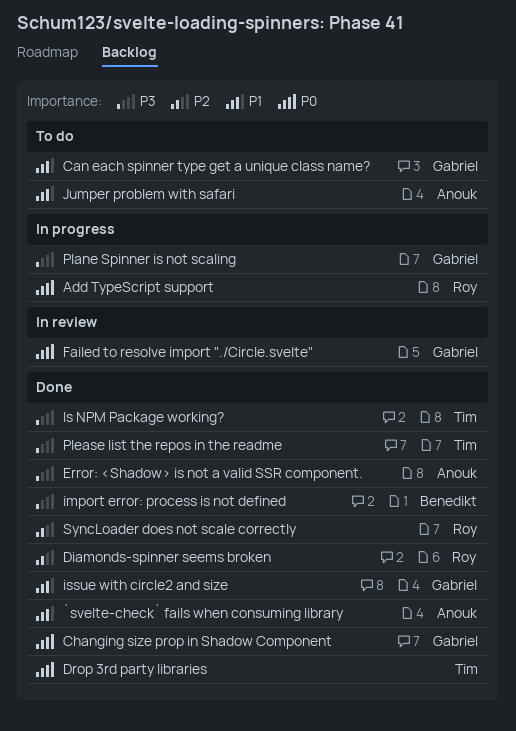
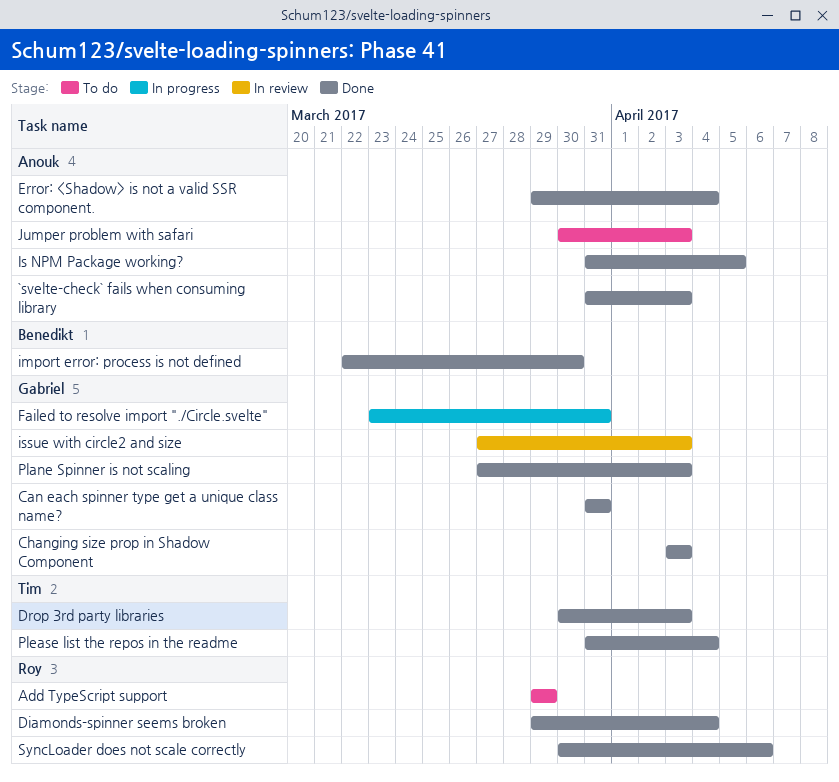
Add TypeScript support, status: In progress -> To do
Can each spinner type get a unique class name?, status: To do -> Done
Failed to resolve import "./Circle.svelte", status: In review -> In progress
Is NPM Package working?, owner: Tim -> Anouk
issue with circle2 and size, status: Done -> In review
Plane Spinner is not scaling, status: In progress -> Done

